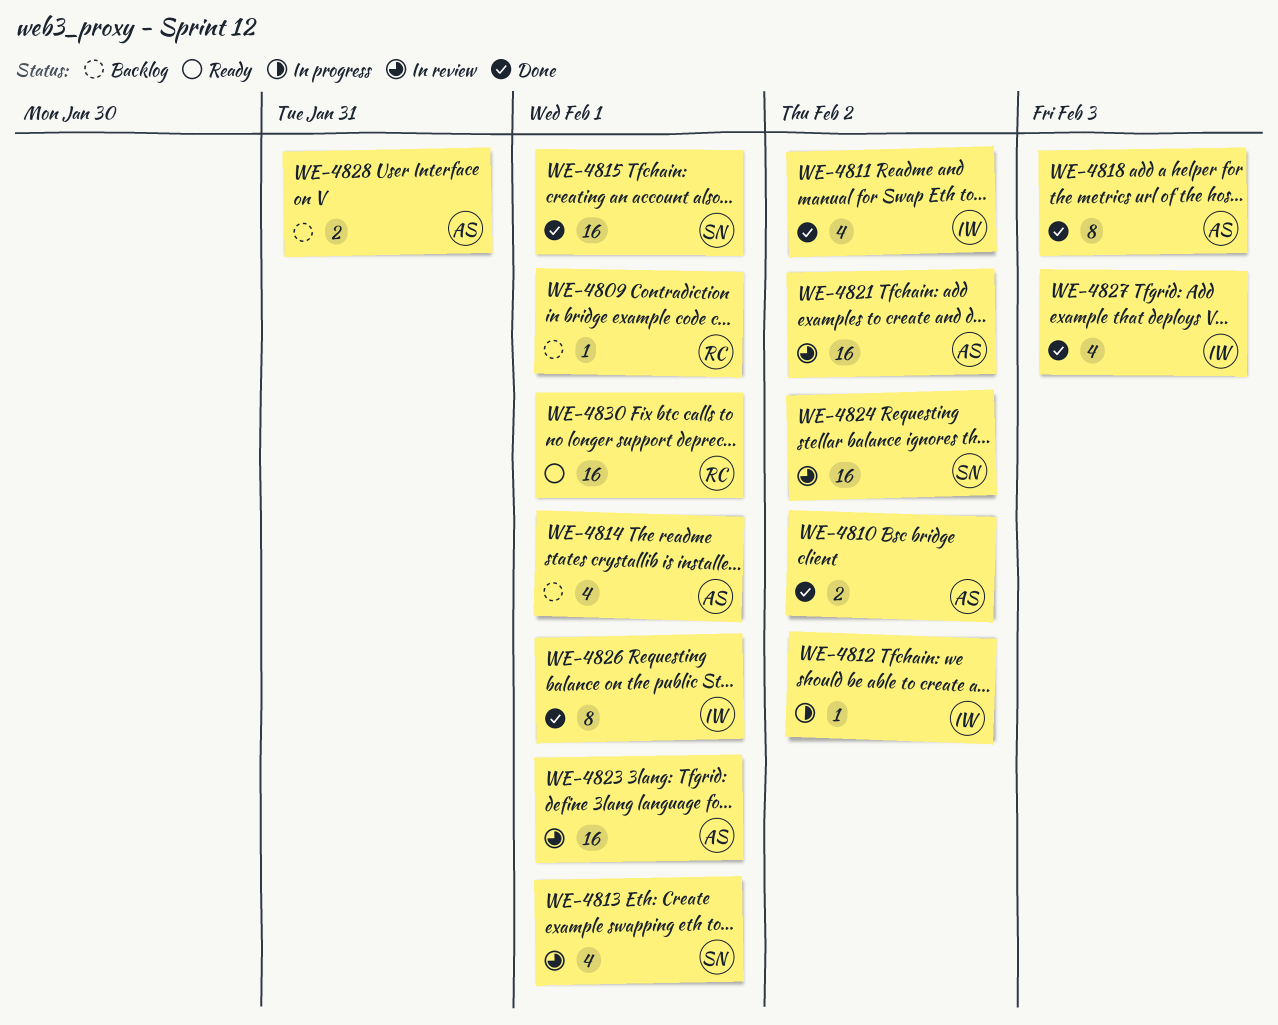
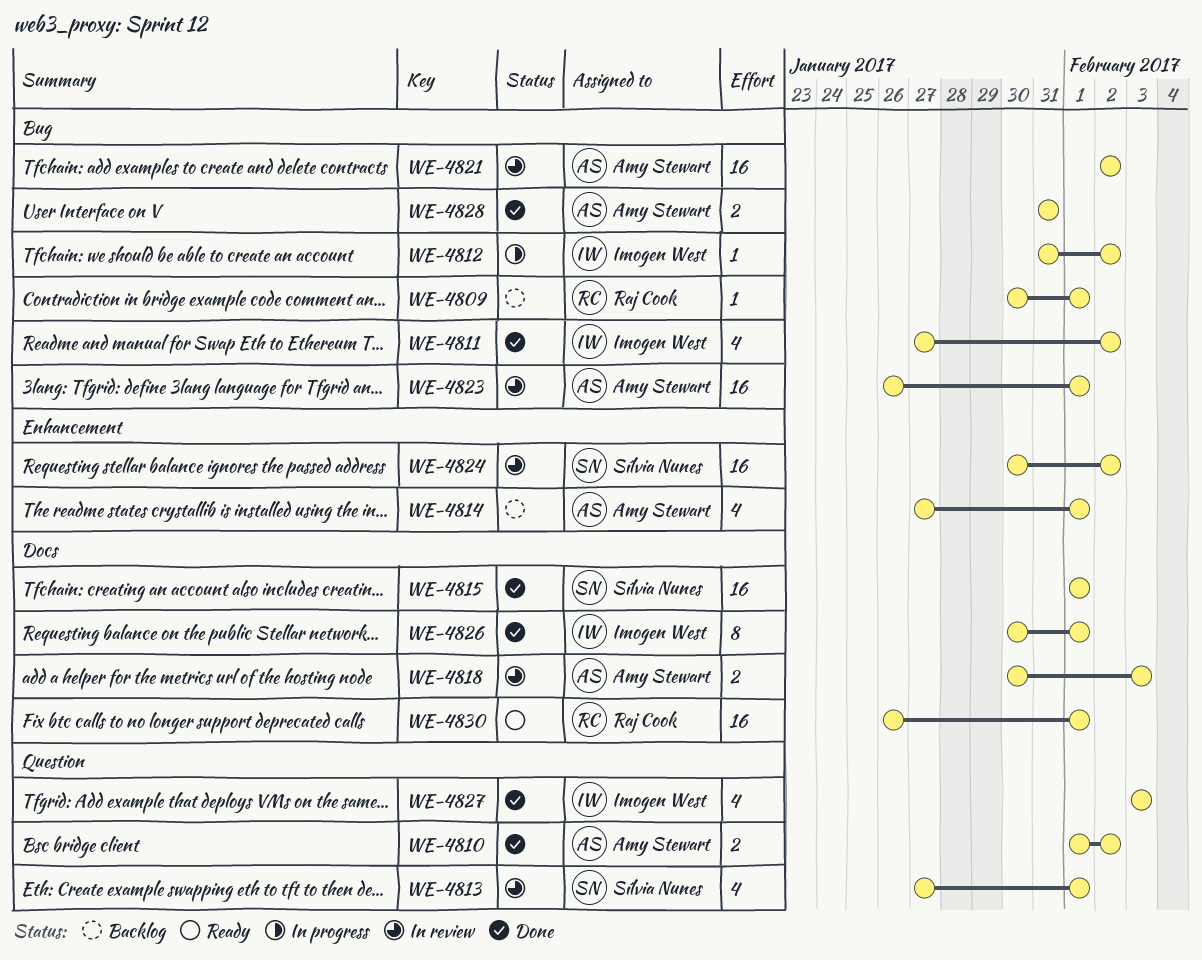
WE-4818, status: Done -> In review
WE-4818, estimate: 8 -> 2
WE-4828, status: Backlog -> Done

